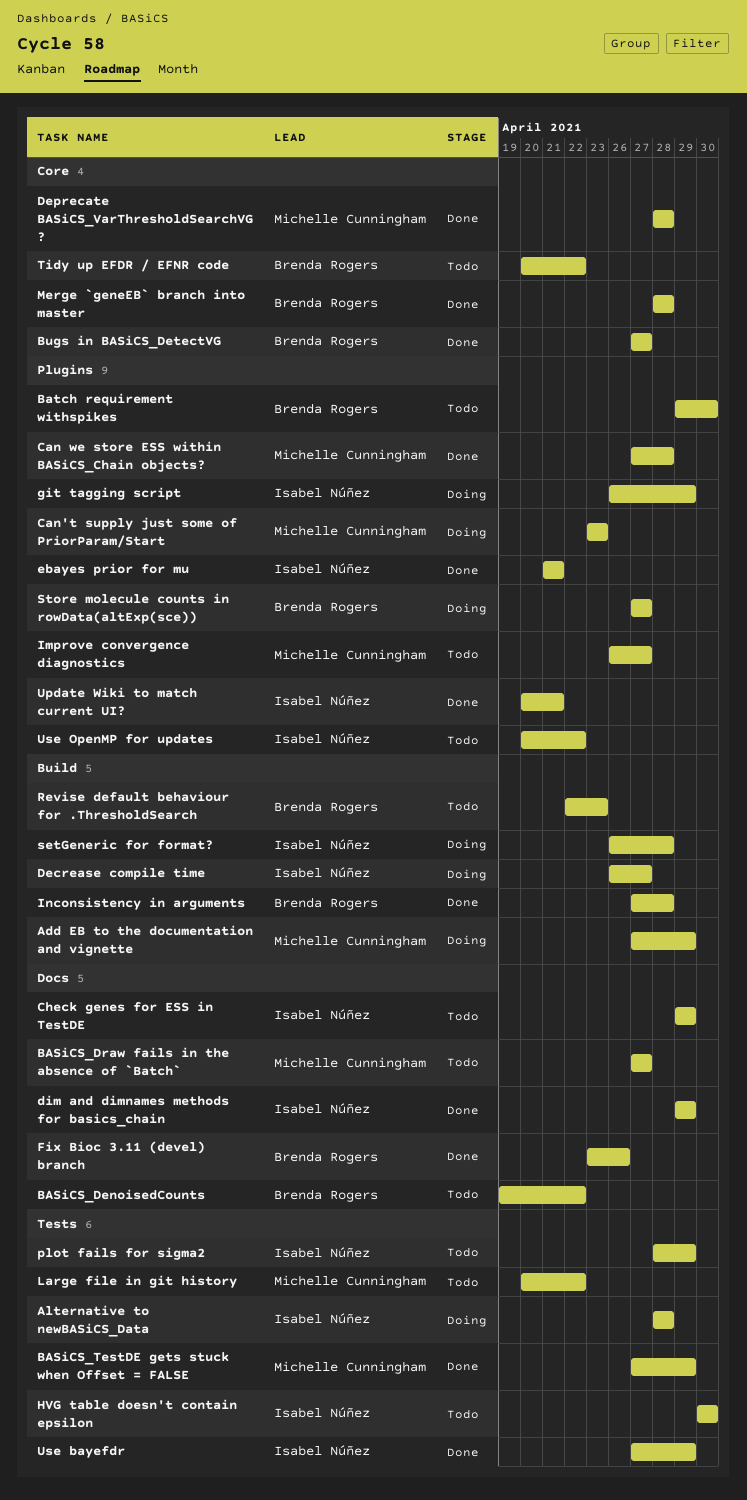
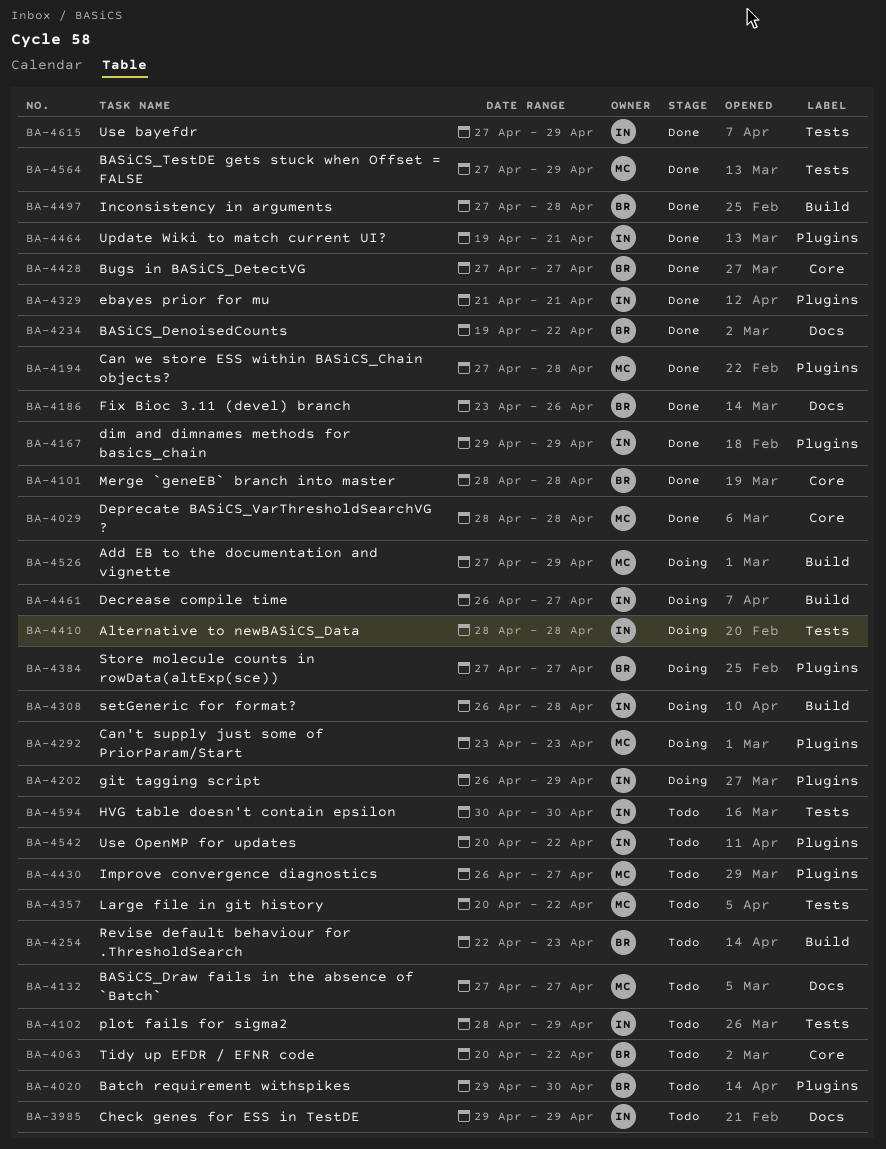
BASiCS_DenoisedCounts, status: Todo -> Done
dim and dimnames methods for basics_chain, label: Docs -> Plugins
Update Wiki to match current UI?, start: Apr 20 -> Apr 19

